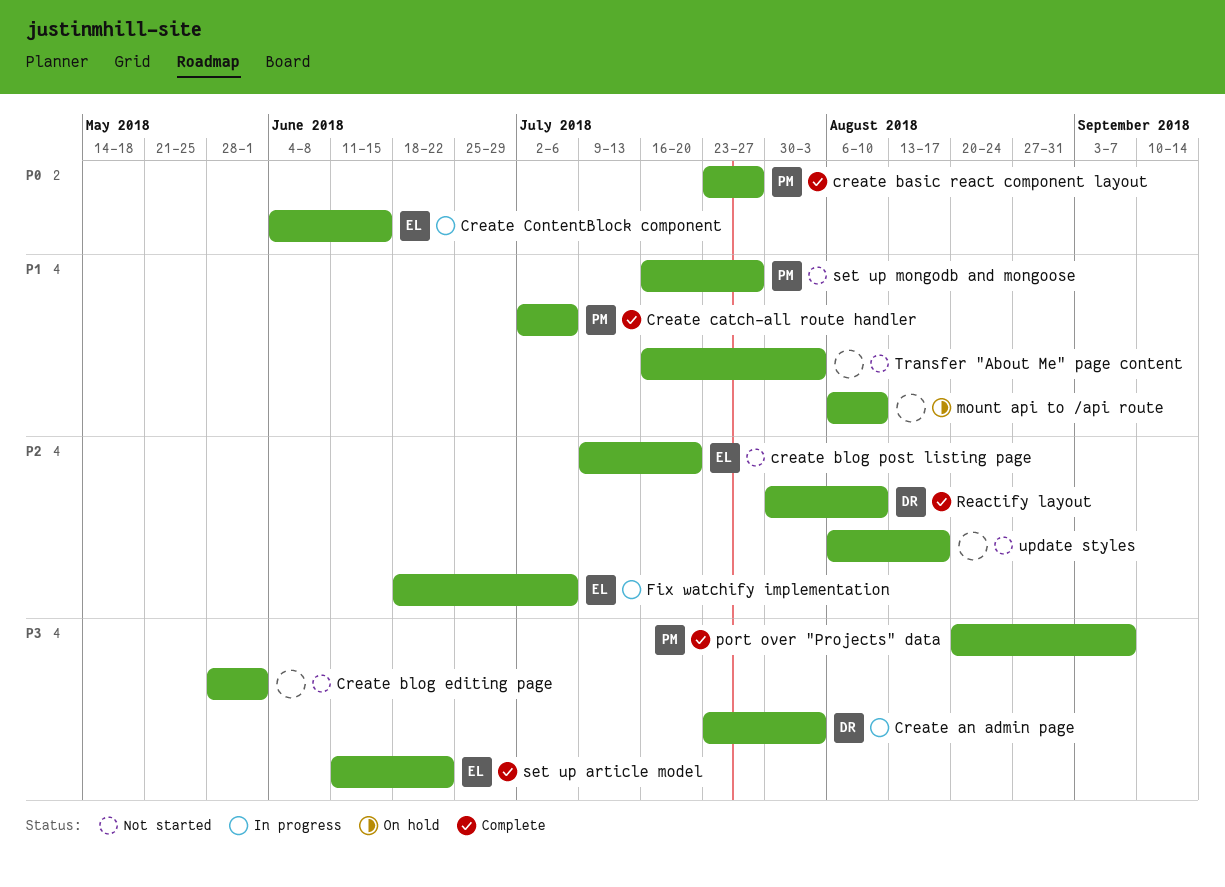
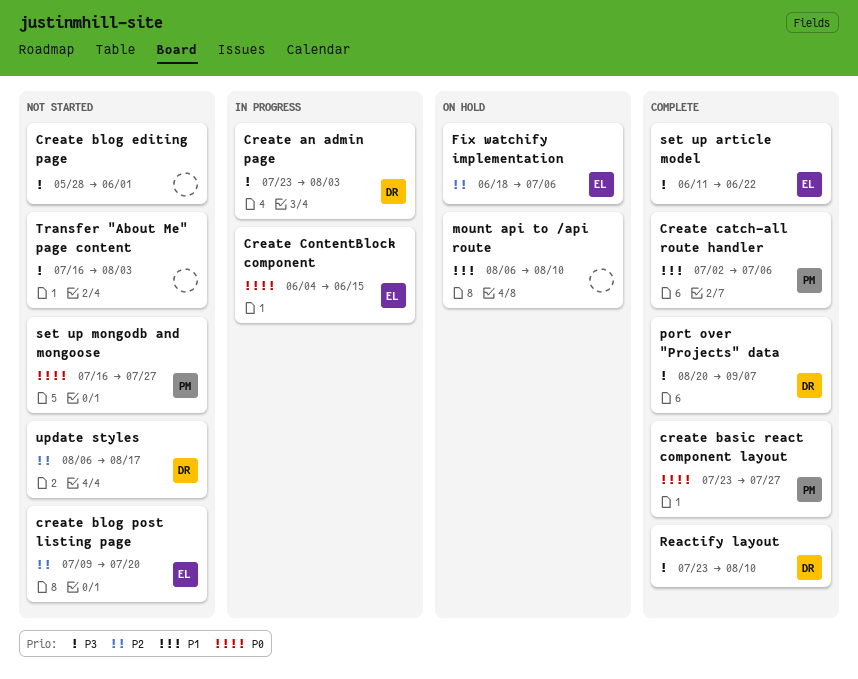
Fix watchify implementation, status: In progress -> On hold
port over "Projects" data, owner: PM -> DR
Reactify layout, priority: P2 -> P3
Reactify layout, start: Jul 30 -> Jul 23
set up mongodb and mongoose, priority: P1 -> P0
Transfer "About Me" page content, priority: P1 -> P3
update styles, owner: none -> DR

